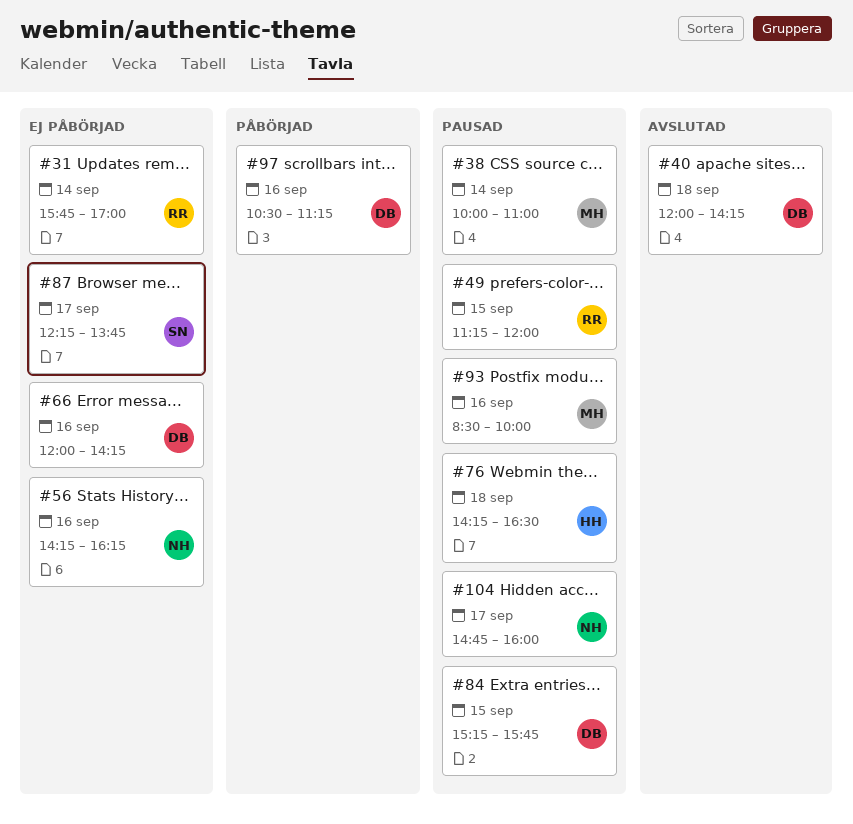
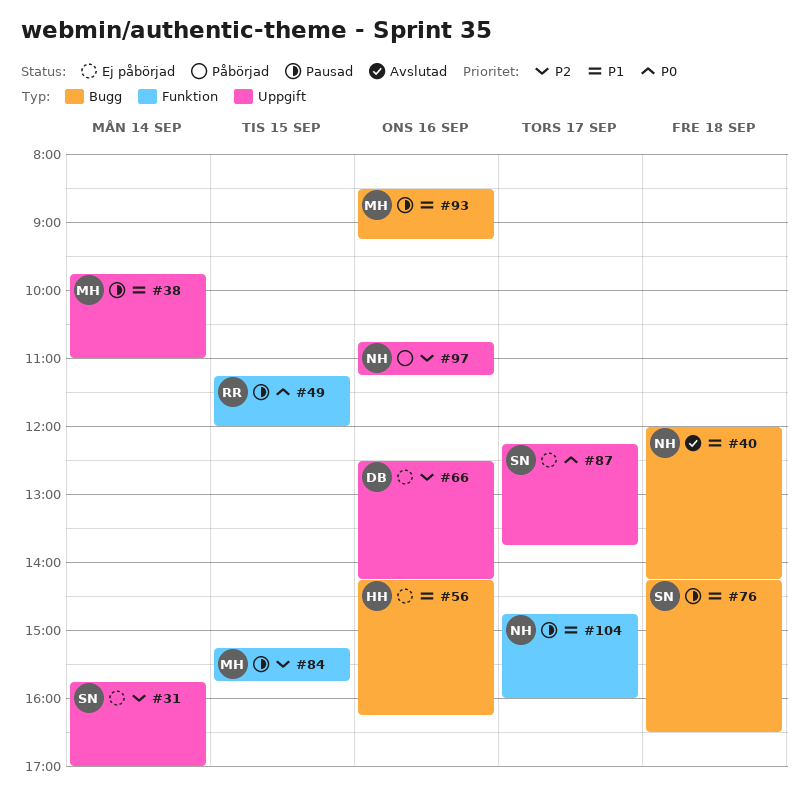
#31, owner: RR -> SN
#38, begins: 10:00 -> 09:45
#40, owner: DB -> NH
#56, owner: NH -> HH
#66, begins: 12:00 -> 12:30
#76, owner: HH -> SN
#84, owner: DB -> MH
#93, ends: 10:00 -> 09:15
#97, owner: DB -> NH
#97, begins: 10:30 -> 10:45

